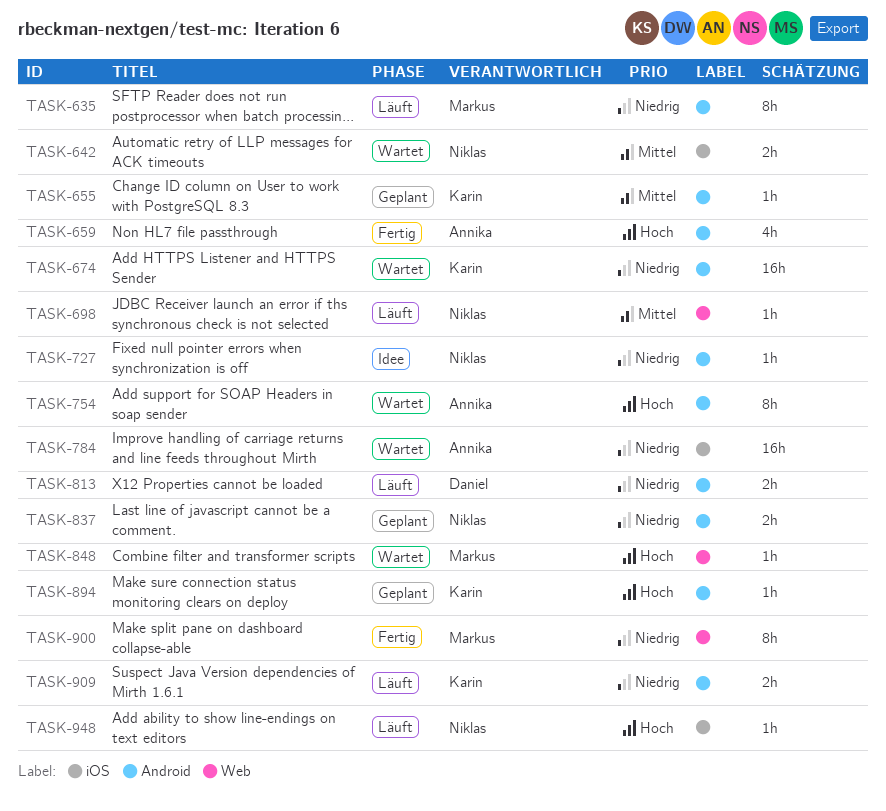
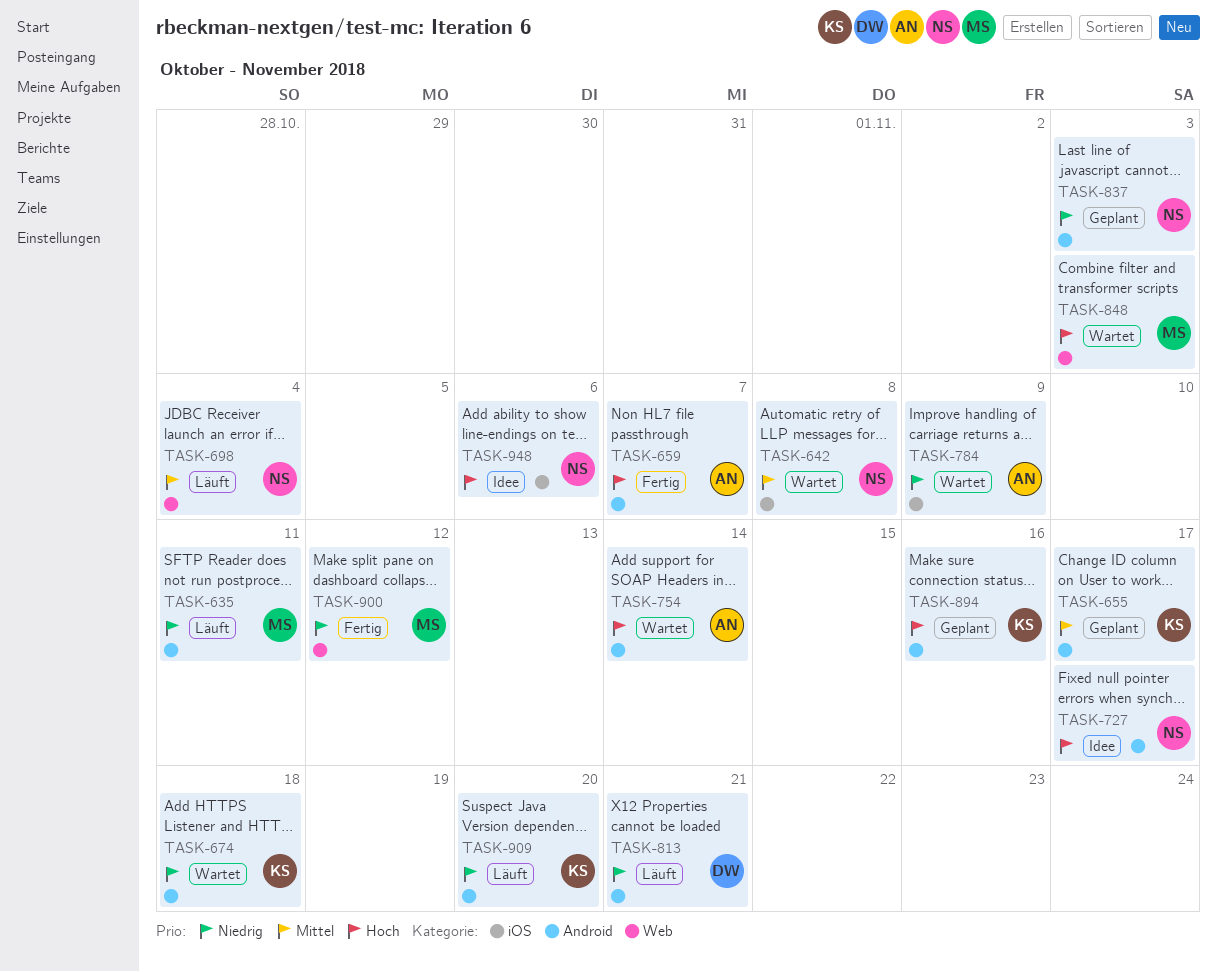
TASK-727, priority: Niedrig -> Hoch
TASK-948, status: Läuft -> Idee

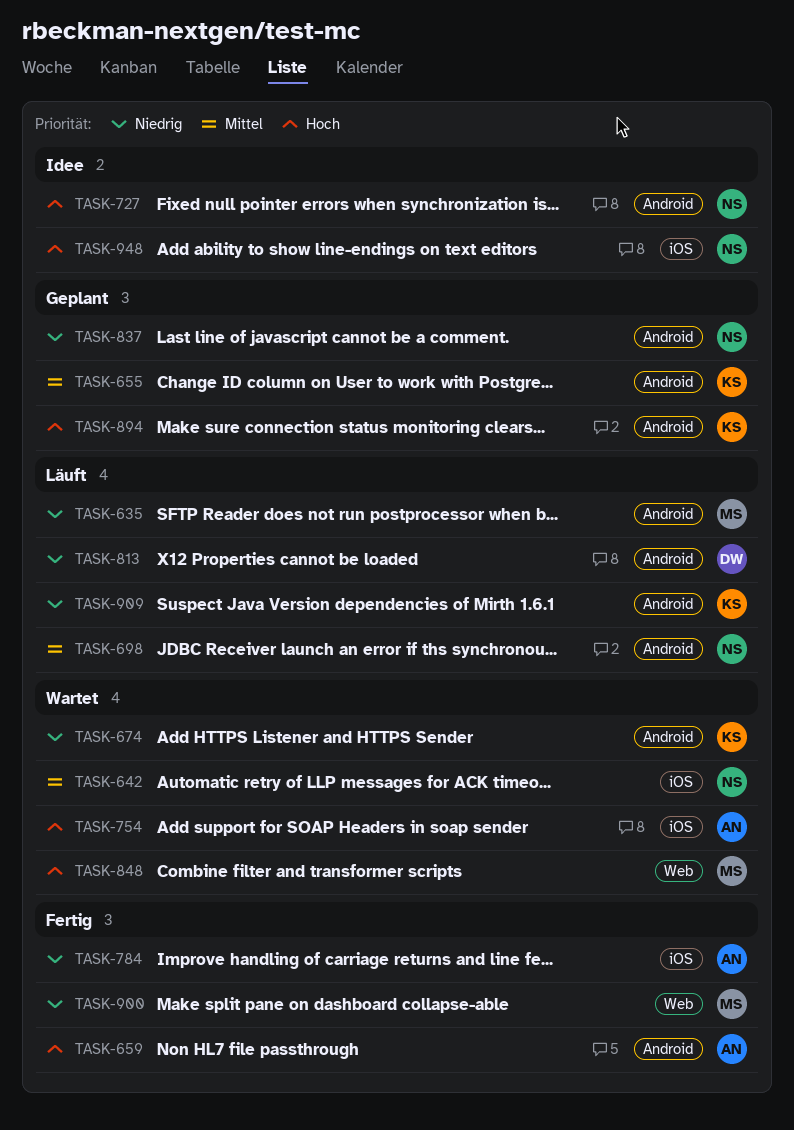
TASK-698, label: Web -> Android
TASK-754, label: Android -> iOS
TASK-784, status: Wartet -> Fertig

